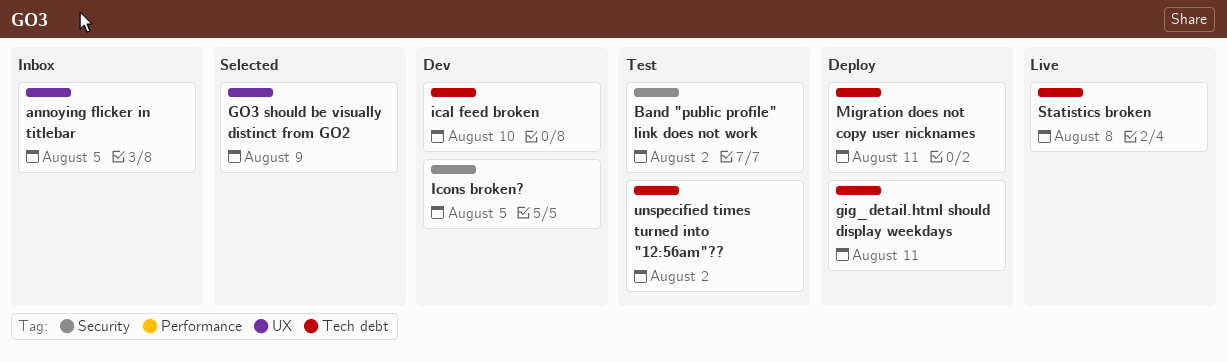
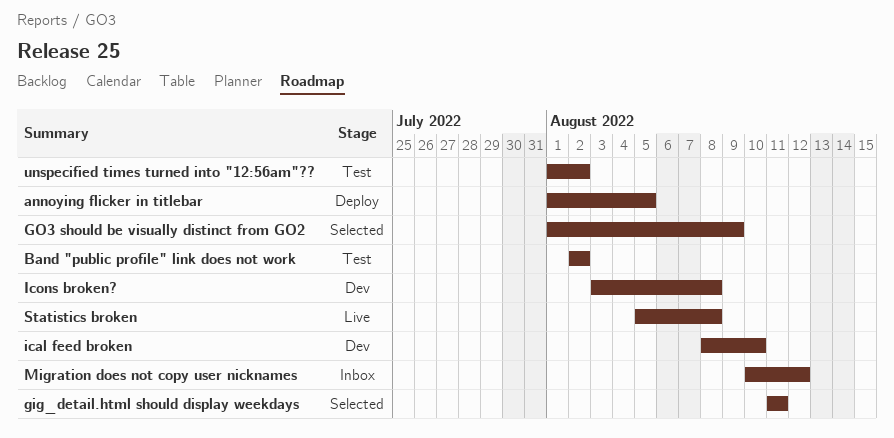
annoying flicker in titlebar, status: Inbox -> Deploy
gig_detail.html should display weekdays, status: Deploy -> Selected
Icons broken?, due: Aug 5 -> Aug 8
Migration does not copy user nicknames, status: Deploy -> Inbox
Migration does not copy user nicknames, due: Aug 11 -> Aug 12

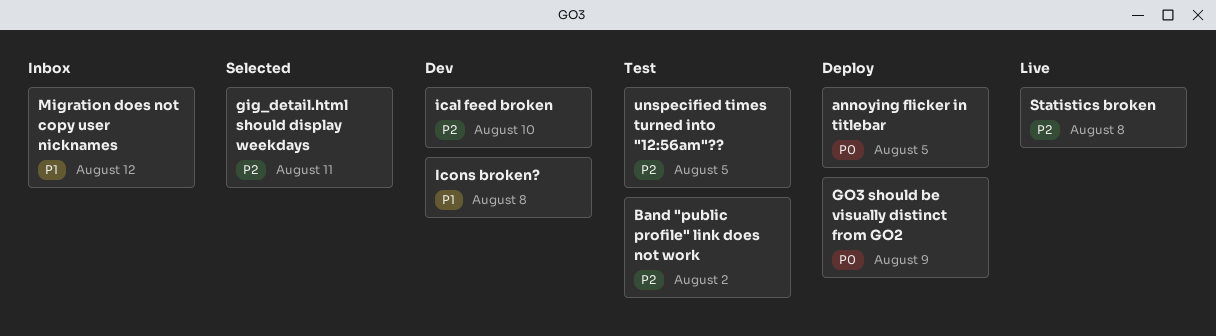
GO3 should be visually distinct from GO2, status: Selected -> Deploy
unspecified times turned into "12:56am"??, due: Aug 2 -> Aug 5

